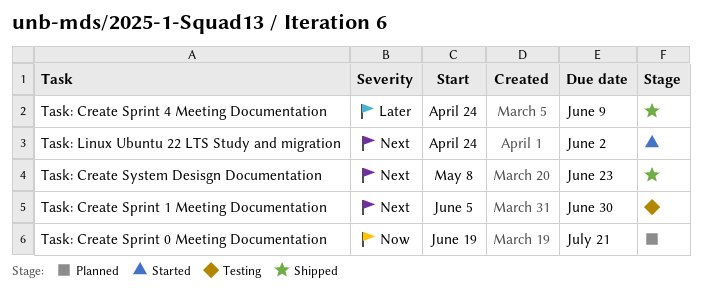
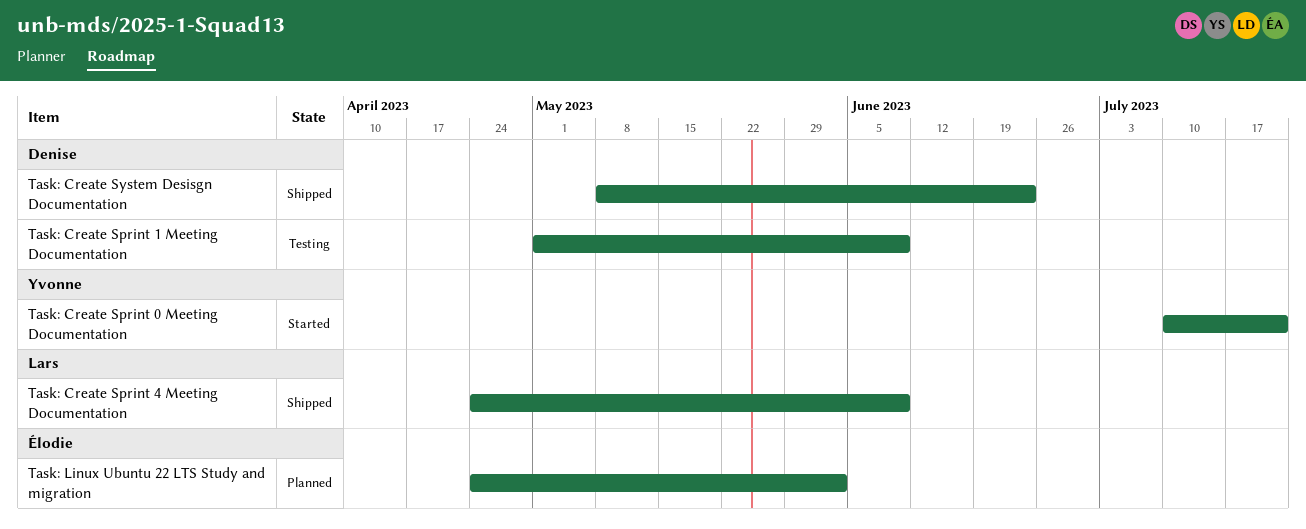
Task: Create Sprint 0 Meeting Documentation, status: Planned -> Started
Task: Create Sprint 0 Meeting Documentation, start: Jun 19 -> Jul 10
Task: Create Sprint 1 Meeting Documentation, start: Jun 5 -> May 1
Task: Create Sprint 1 Meeting Documentation, due: Jun 30 -> Jun 9
Task: Linux Ubuntu 22 LTS Study and migration, status: Started -> Planned

